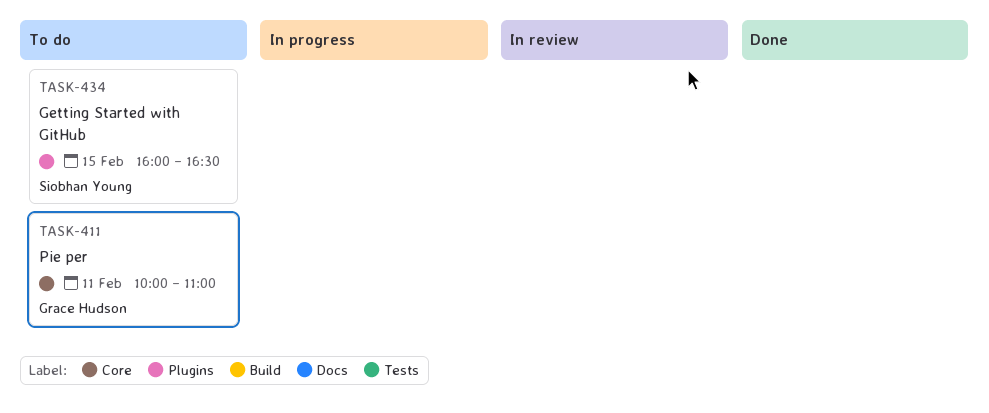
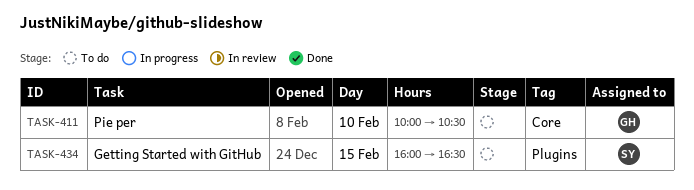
TASK-411, day: Feb 11 -> Feb 10
TASK-411, ends: 11:00 -> 10:30

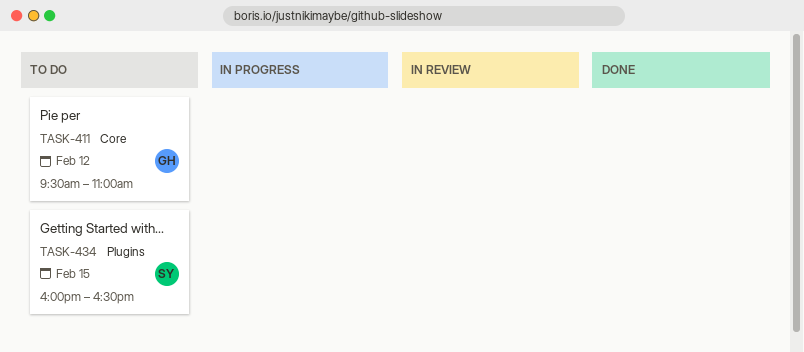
TASK-411, day: Feb 10 -> Feb 12
TASK-411, begins: 10:00 -> 09:30
TASK-411, ends: 10:30 -> 11:00

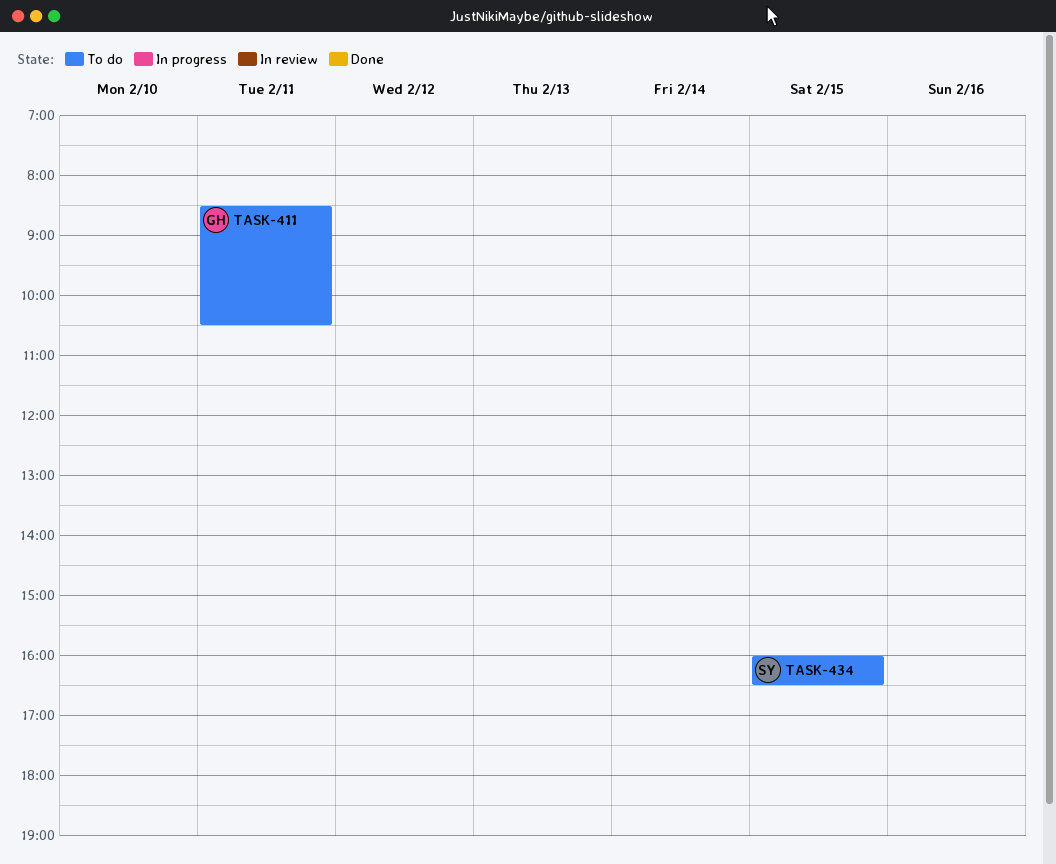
TASK-411, day: Feb 12 -> Feb 11
TASK-411, begins: 09:30 -> 08:30
TASK-411, ends: 11:00 -> 10:30

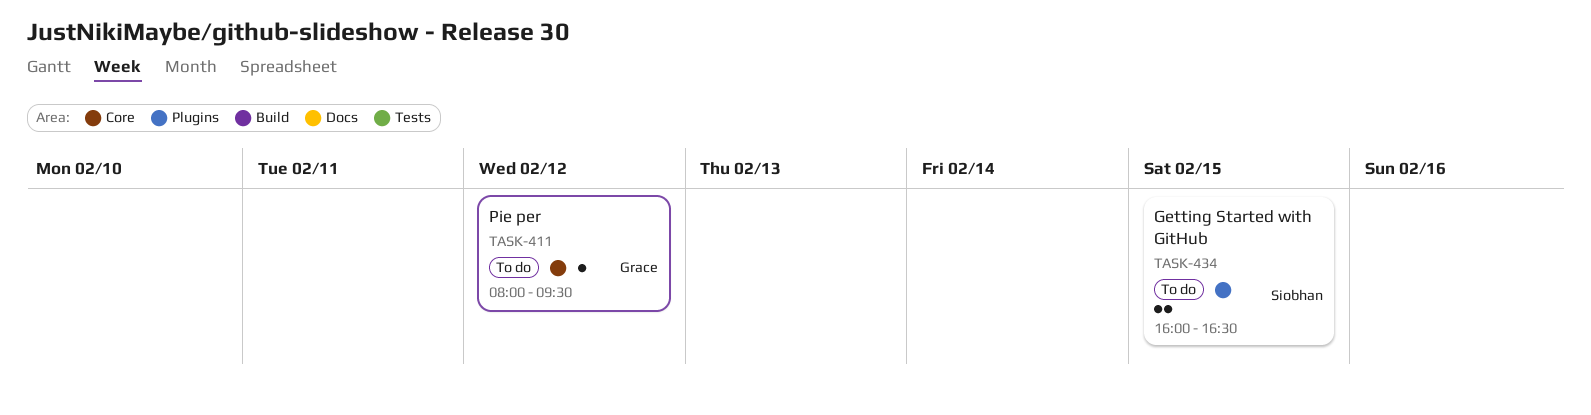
TASK-411, day: Feb 11 -> Feb 12
TASK-411, begins: 08:30 -> 08:00
TASK-411, ends: 10:30 -> 09:30

